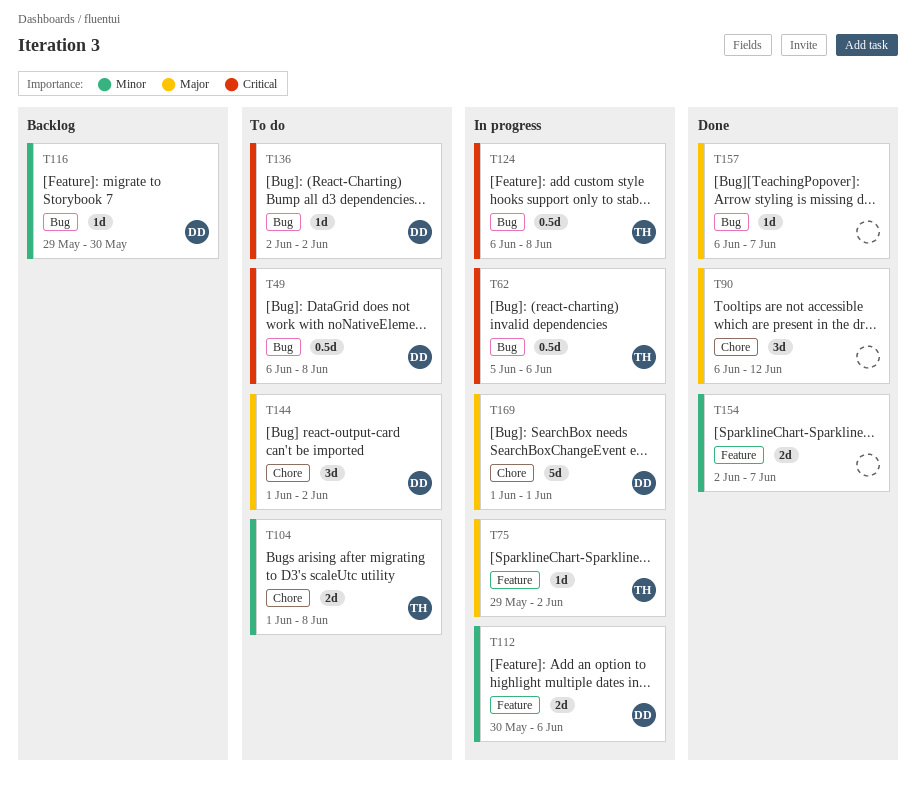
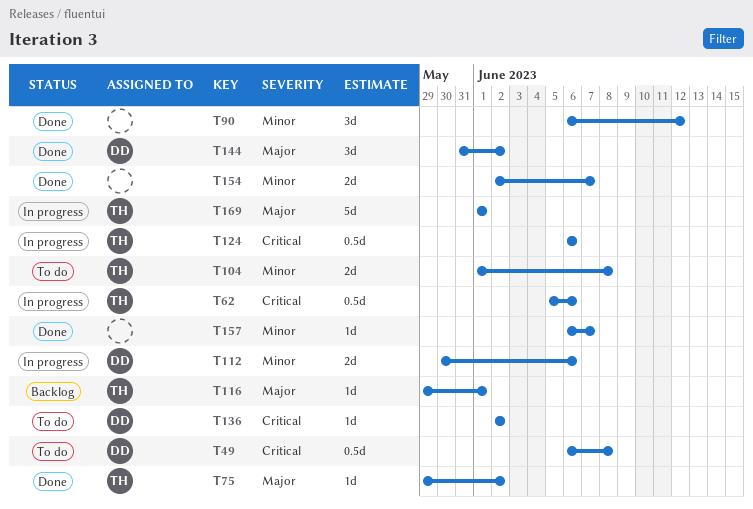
T75, status: In progress -> Done
T90, priority: Major -> Minor
T116, owner: DD -> TH
T116, priority: Minor -> Major
T116, due: May 30 -> Jun 1
T124, due: Jun 8 -> Jun 6
T144, status: To do -> Done
T144, start: Jun 1 -> May 31
T157, priority: Major -> Minor
T169, owner: DD -> TH

